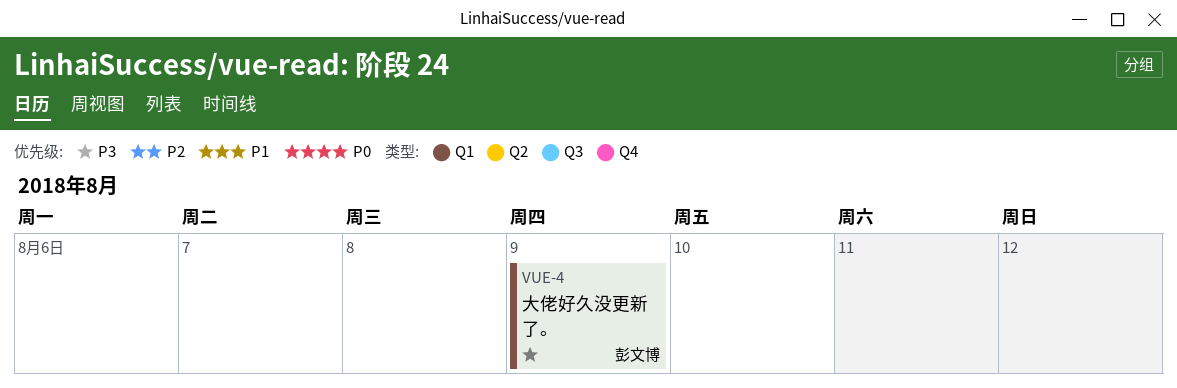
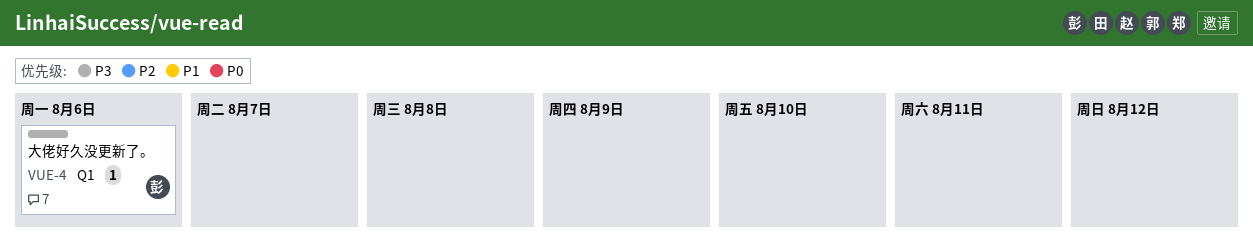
VUE-4, due: Aug 9 -> Aug 6

